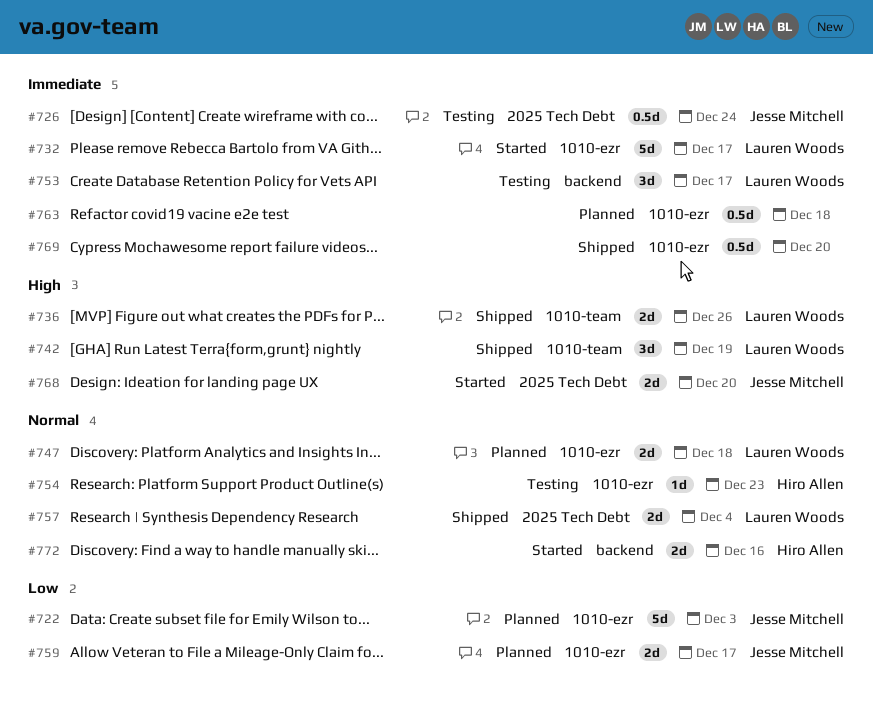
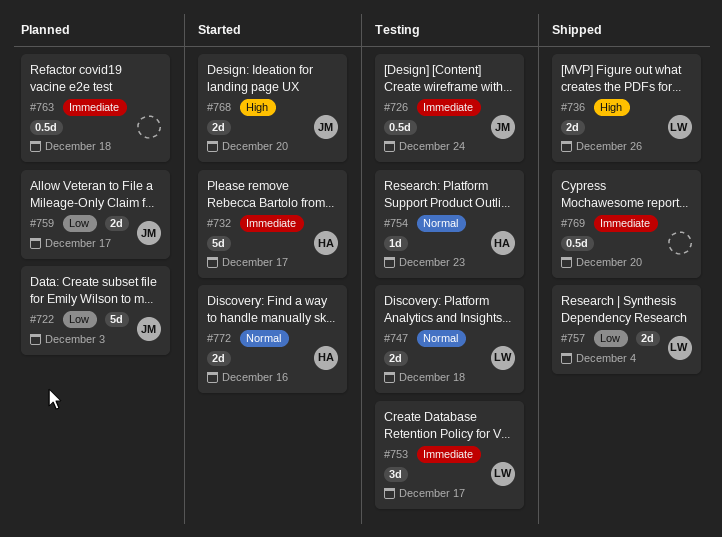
#732, owner: Lauren Woods -> Hiro Allen
#742: present -> none
#747, status: Planned -> Testing
#757, priority: Normal -> Low

